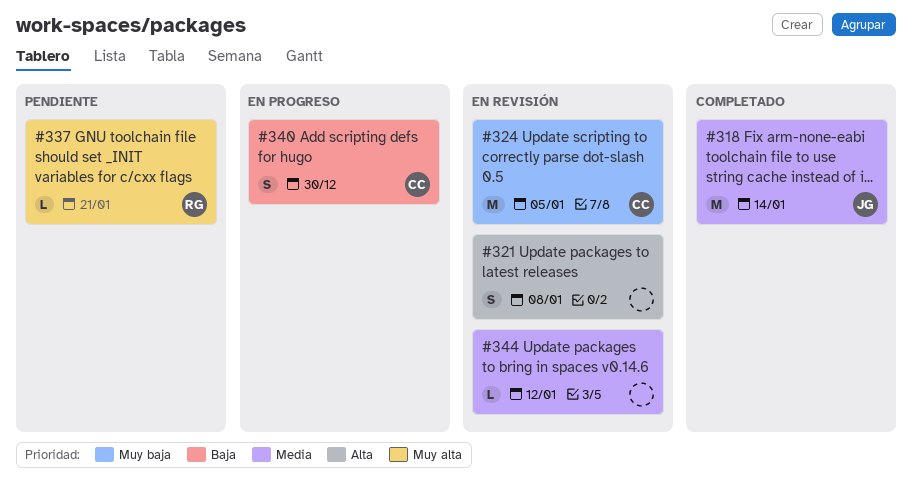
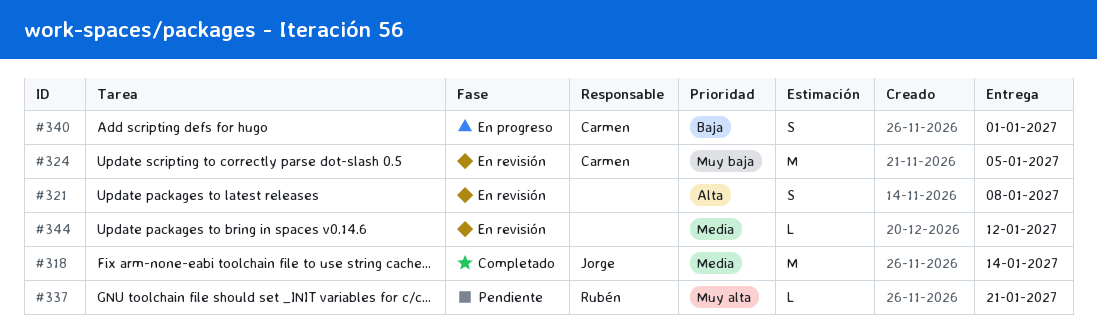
#340, due: Dec 30 -> Jan 1

